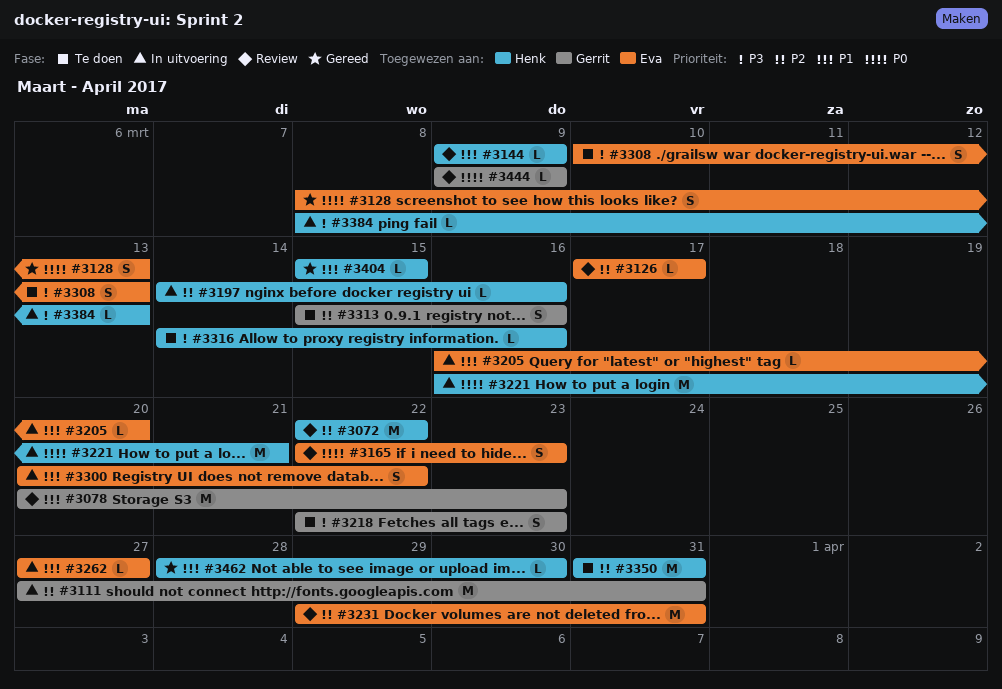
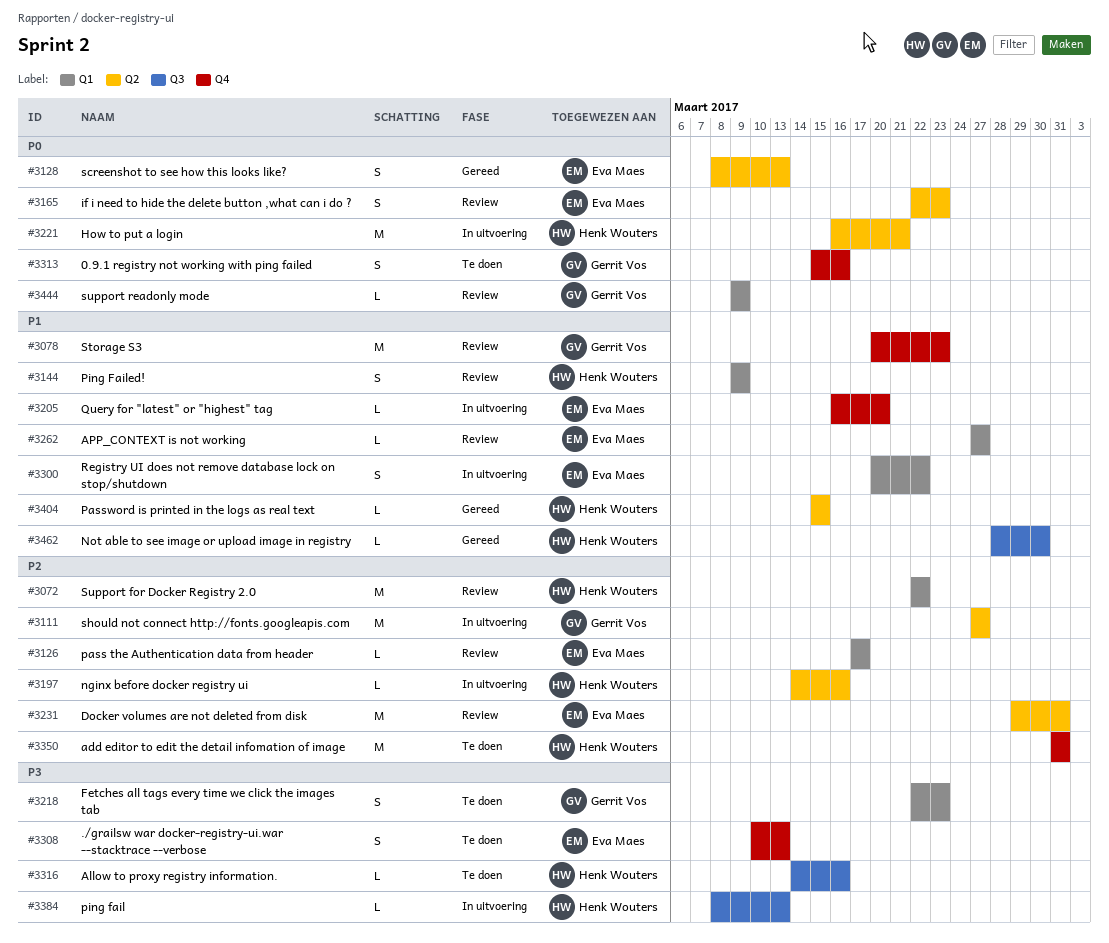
#3111, due: Mar 31 -> Mar 27
#3144, estimate: L -> S
#3262, status: In uitvoering -> Review
#3313, priority: P2 -> P0

